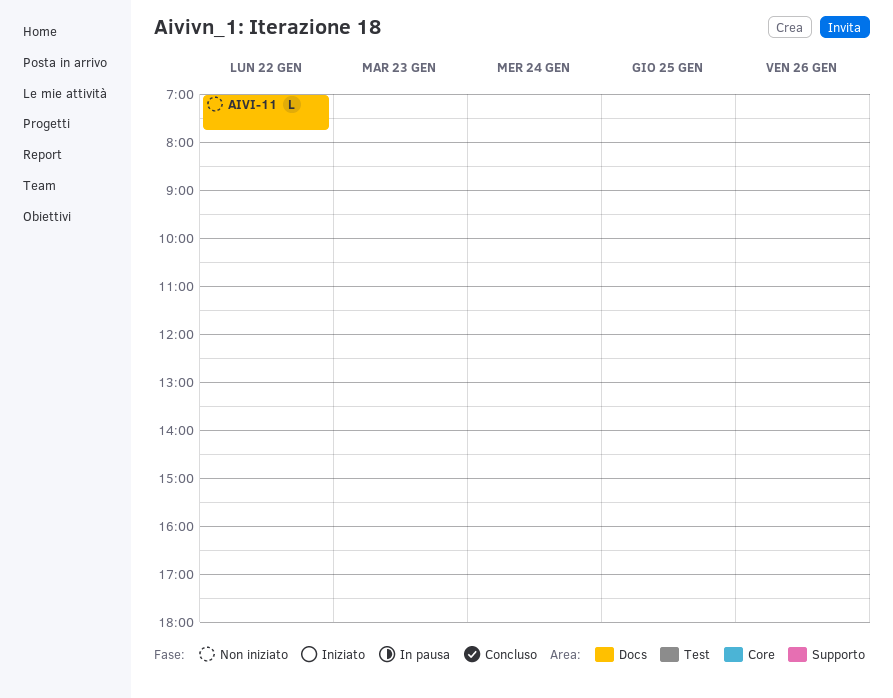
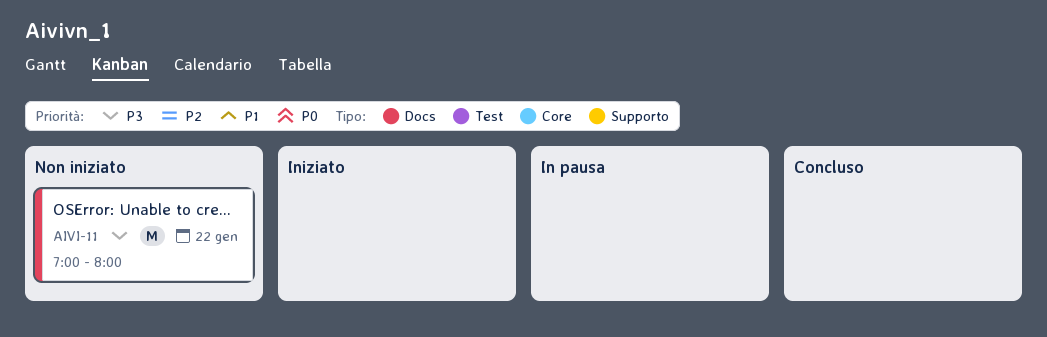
AIVI-11, estimate: L -> M
AIVI-11, ends: 07:45 -> 08:00

